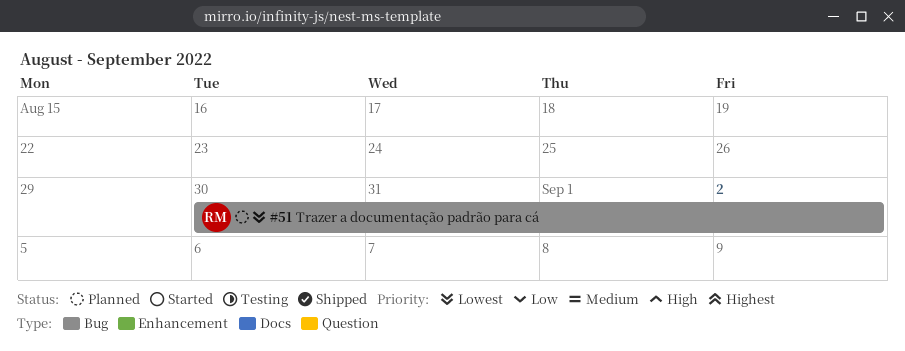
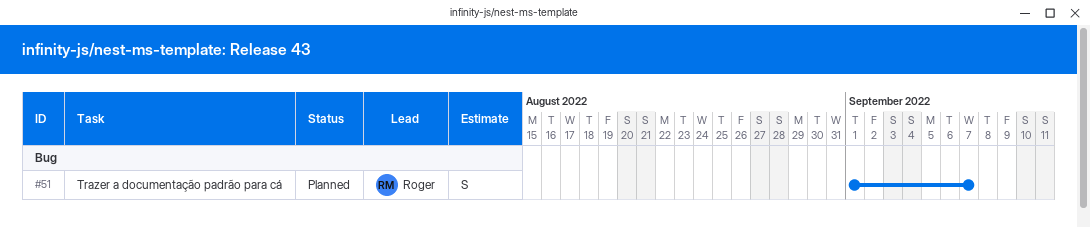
#51, start: Aug 30 -> Sep 1
#51, due: Sep 2 -> Sep 7

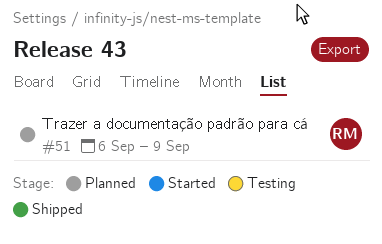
#51, start: Sep 1 -> Sep 6
#51, due: Sep 7 -> Sep 9

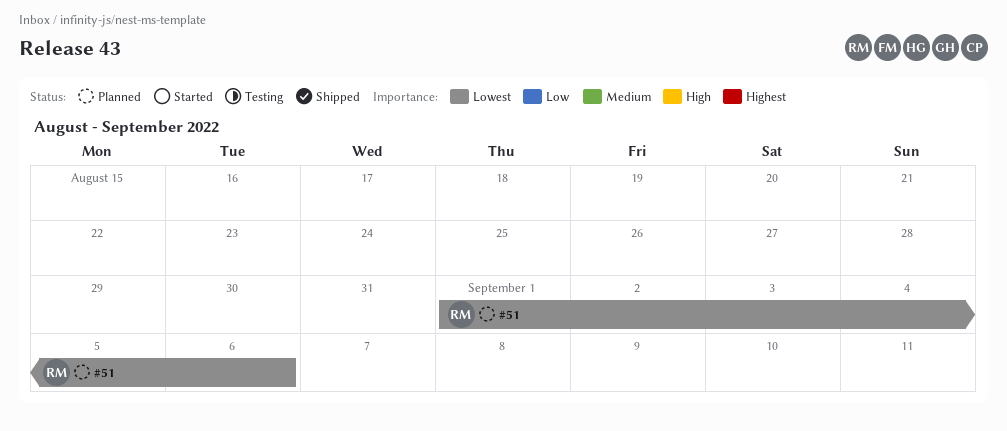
#51, start: Sep 6 -> Sep 1
#51, due: Sep 9 -> Sep 6

